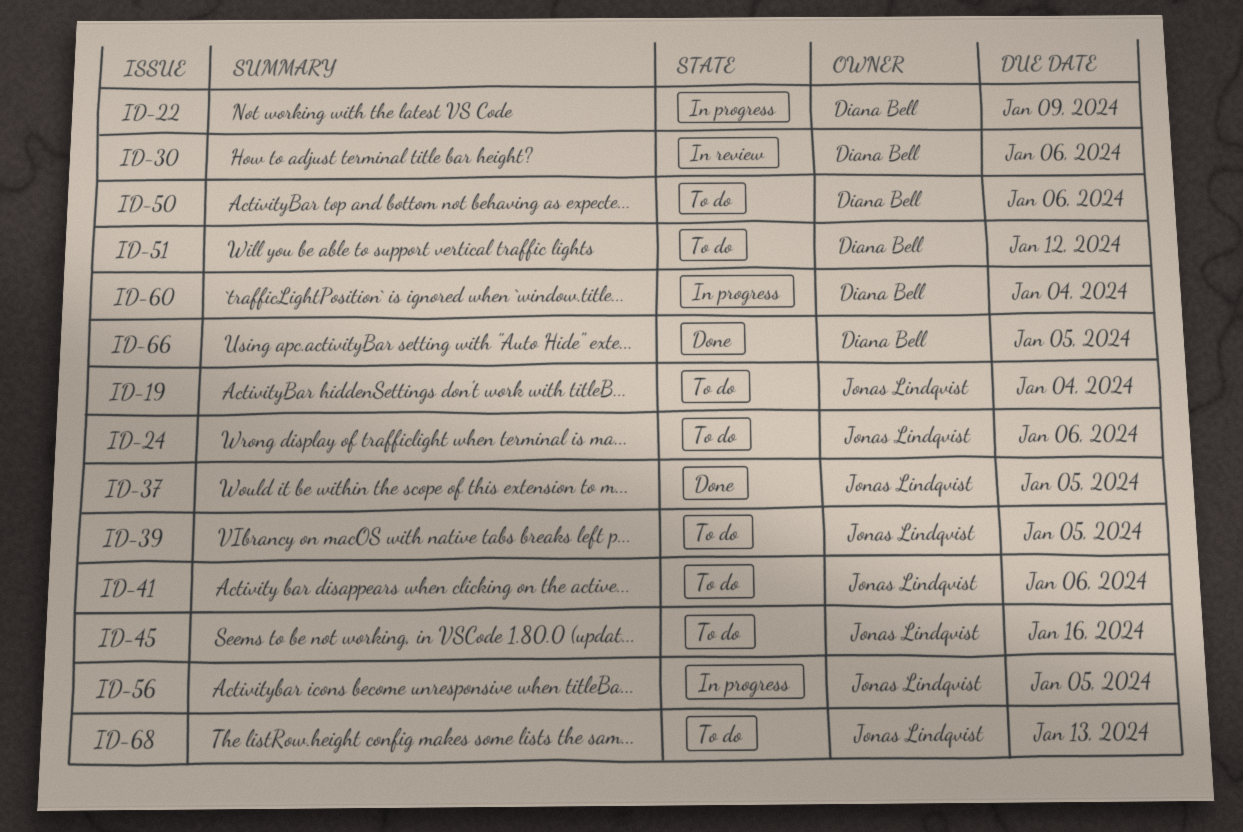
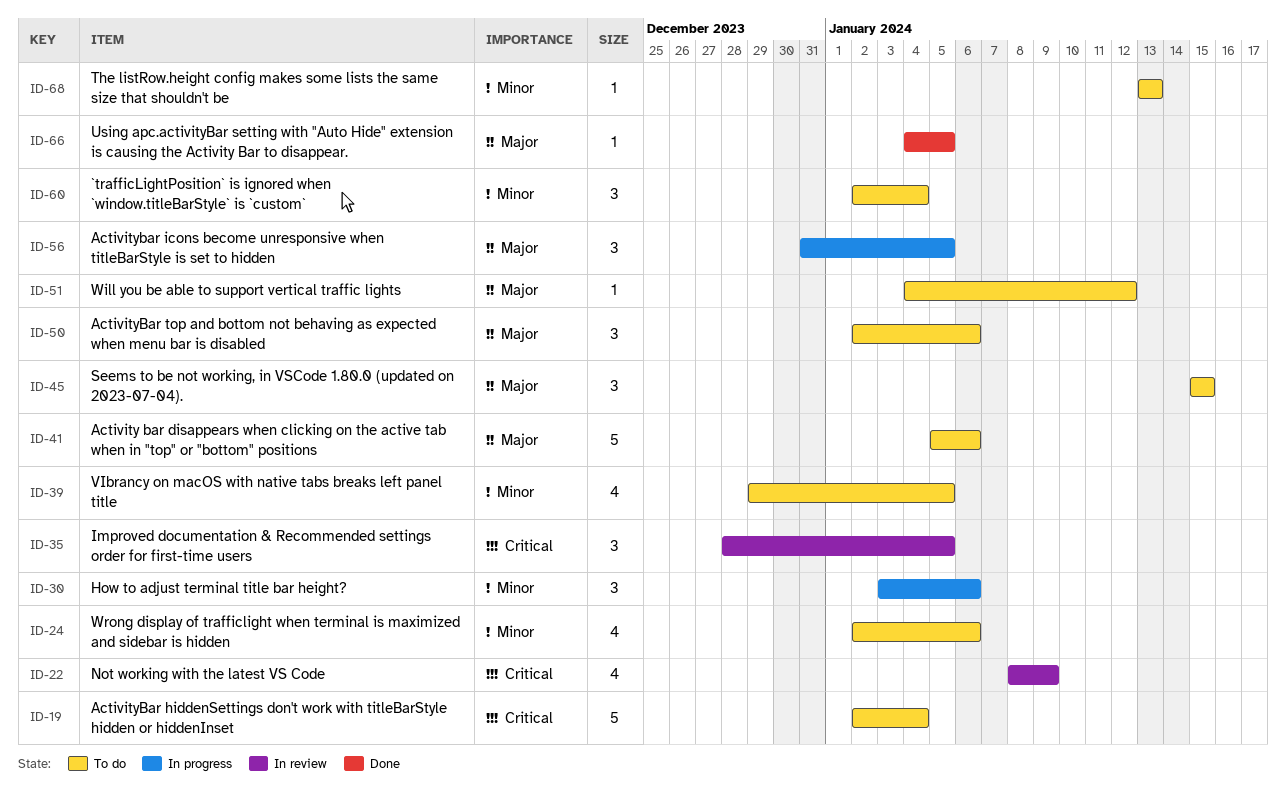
ID-22, status: In progress -> In review
ID-30, status: In review -> In progress
ID-35: none -> present
ID-37: present -> none
ID-45, due: Jan 16 -> Jan 15
ID-60, status: In progress -> To do

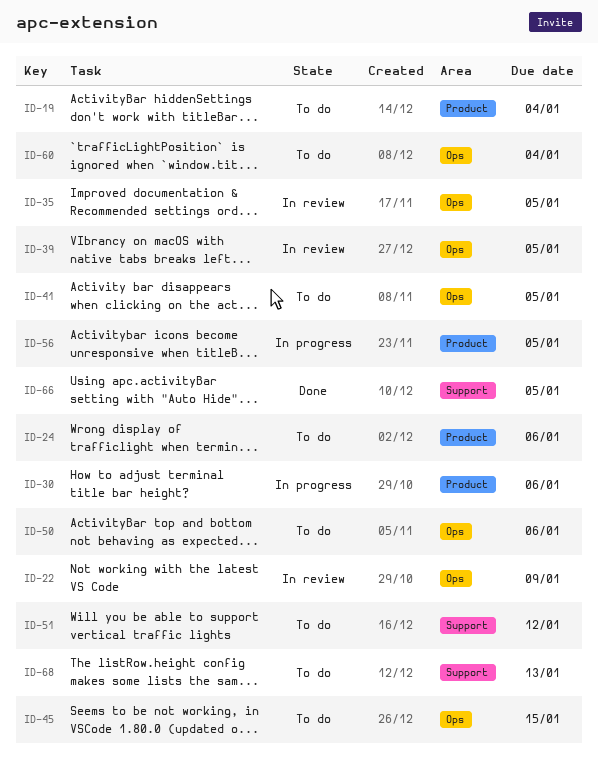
ID-39, status: To do -> In review
ID-41, due: Jan 6 -> Jan 5

